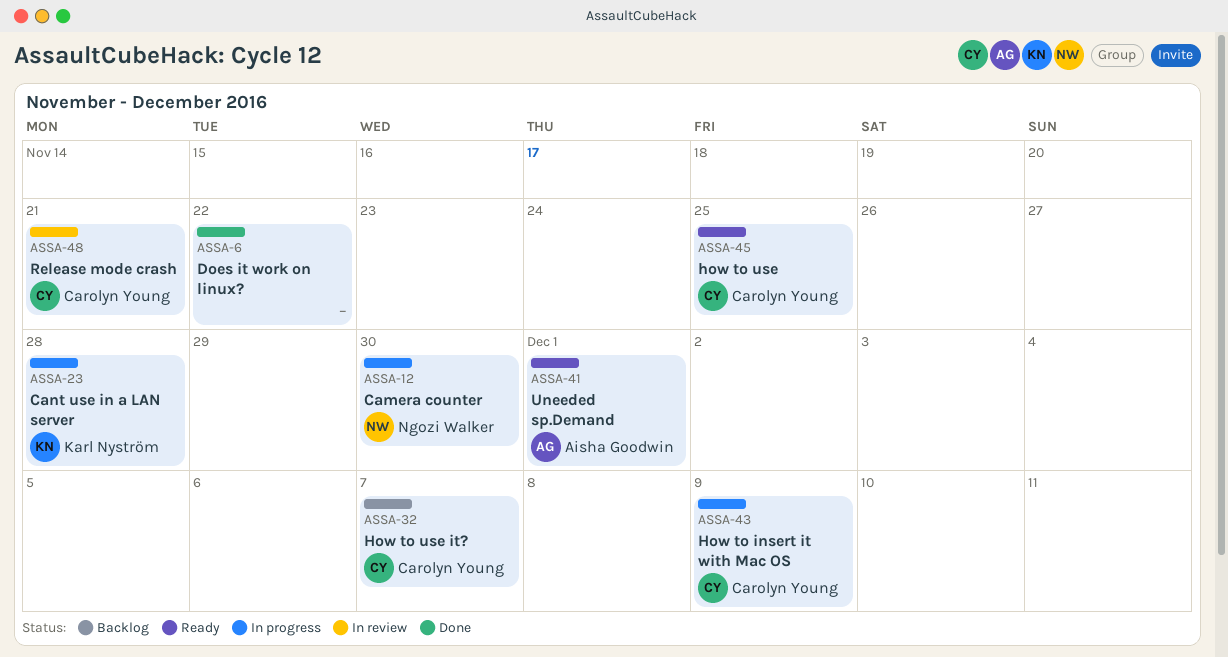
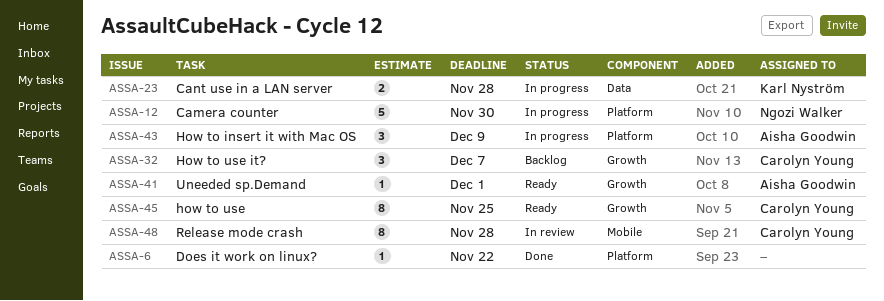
ASSA-43, owner: Carolyn Young -> Aisha Goodwin
ASSA-48, due: Nov 21 -> Nov 28

